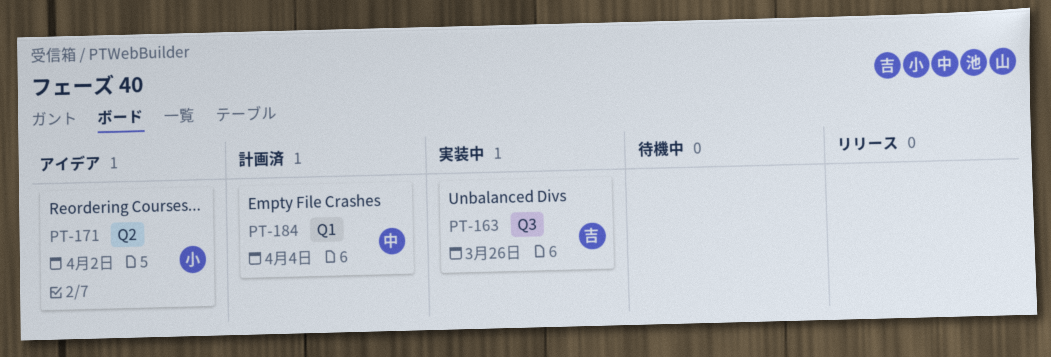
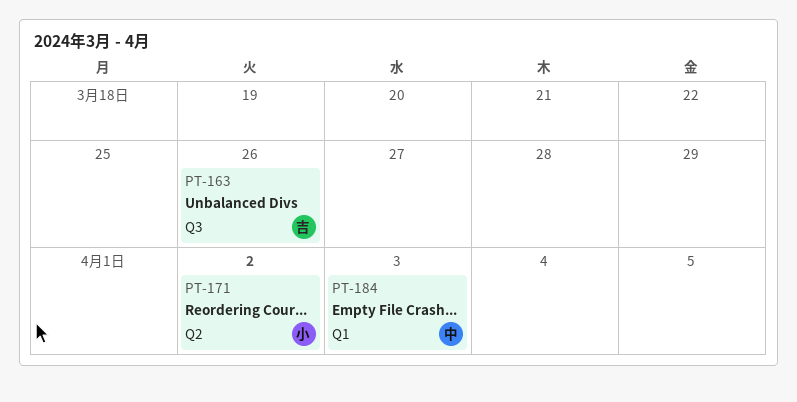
PT-184, due: Apr 4 -> Apr 3

